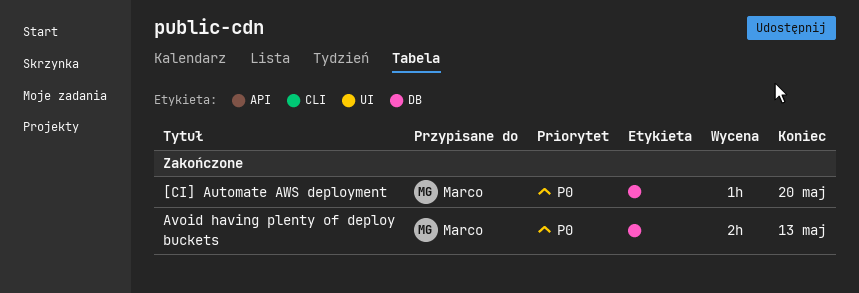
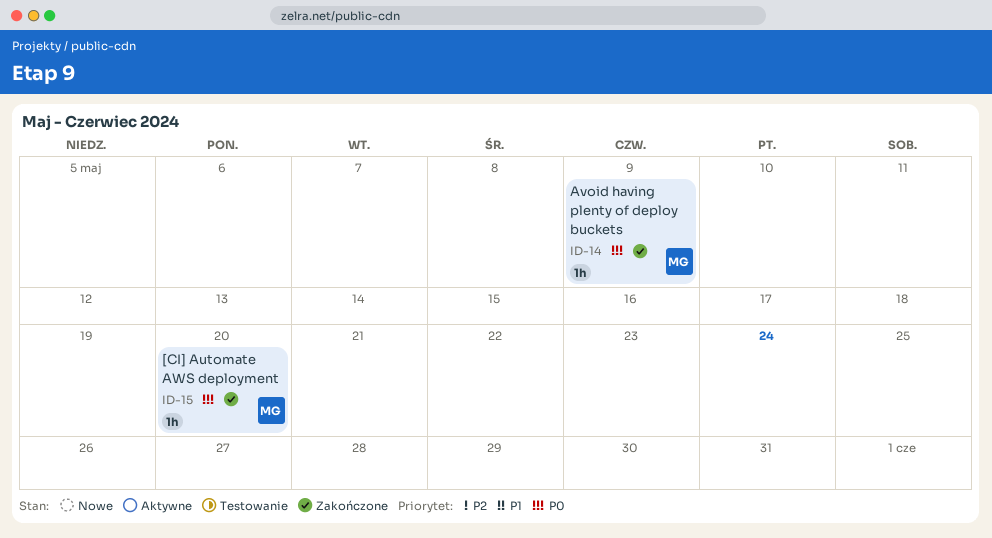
Avoid having plenty of deploy buckets, estimate: 2h -> 1h
Avoid having plenty of deploy buckets, due: May 13 -> May 9

